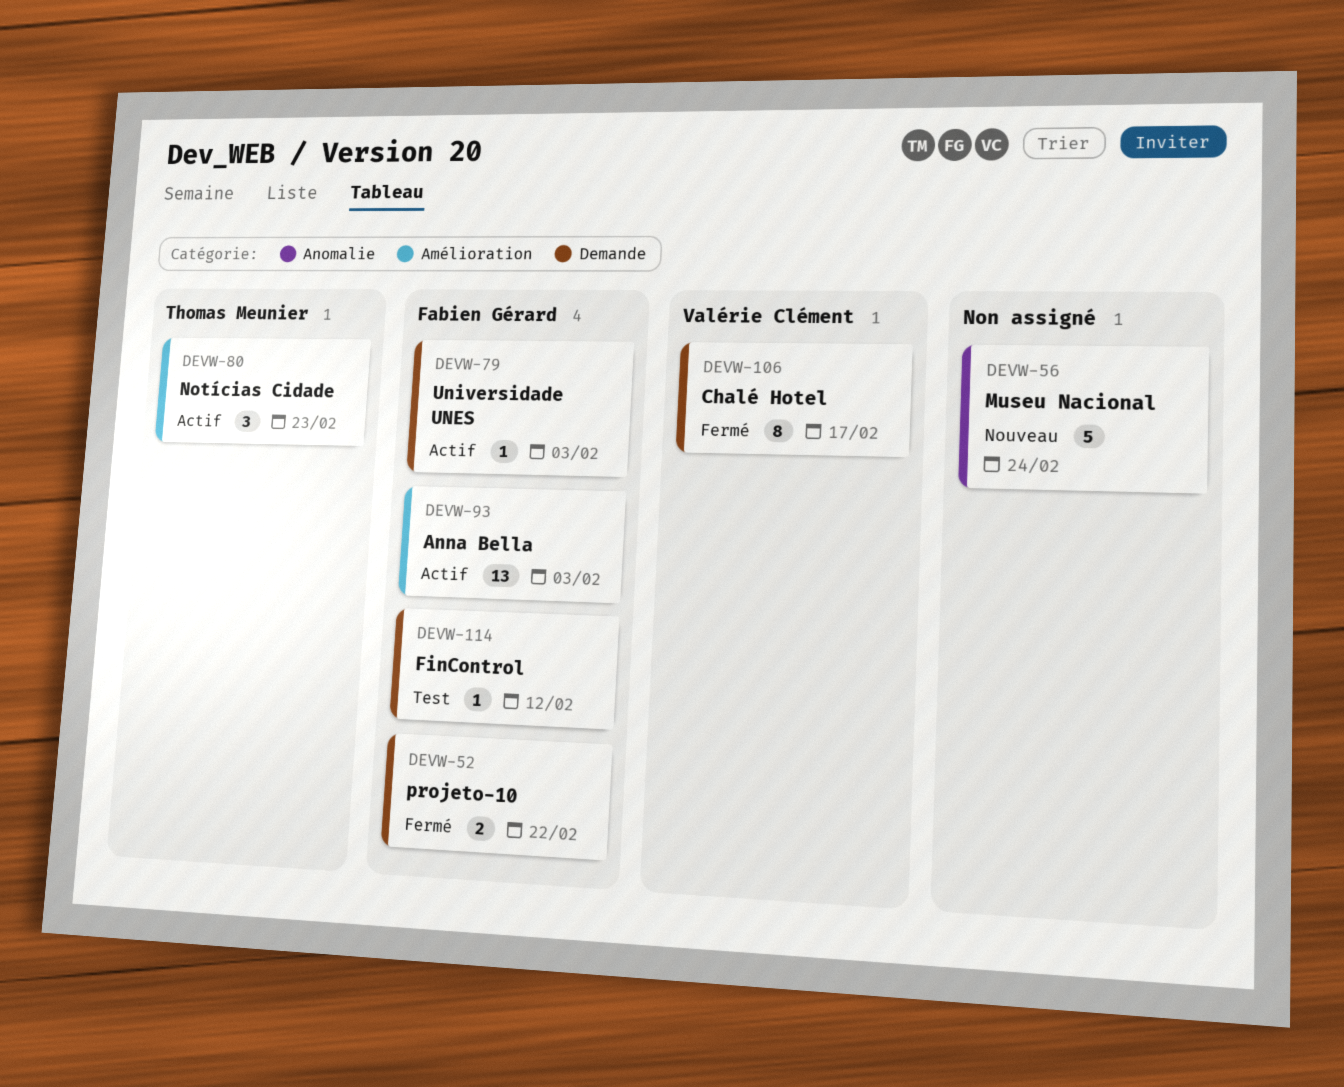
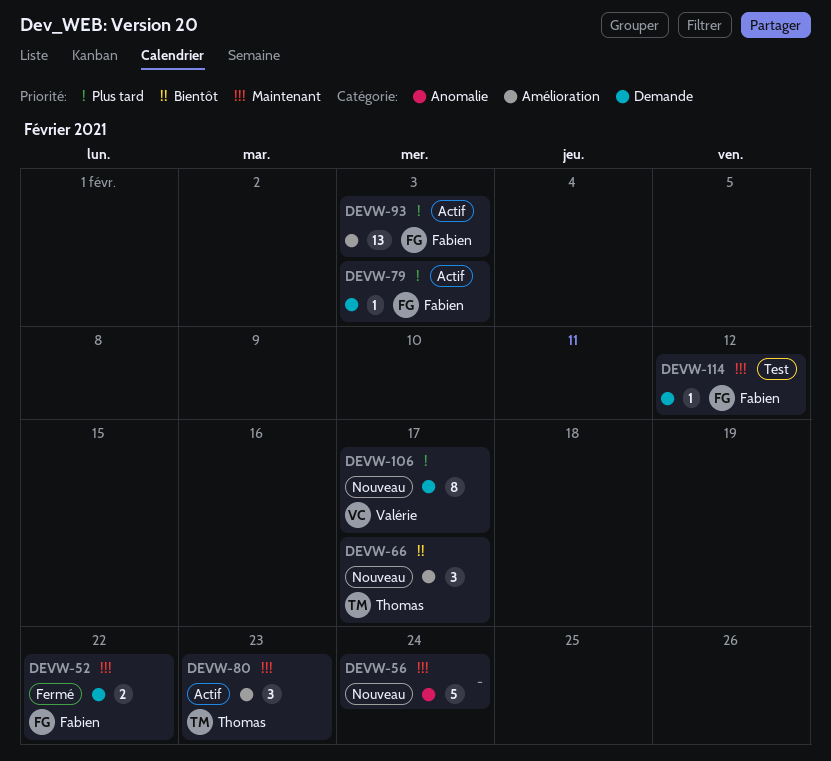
DEVW-66: none -> present
DEVW-106, status: Fermé -> Nouveau

